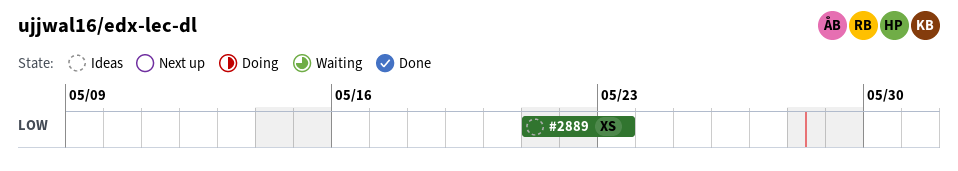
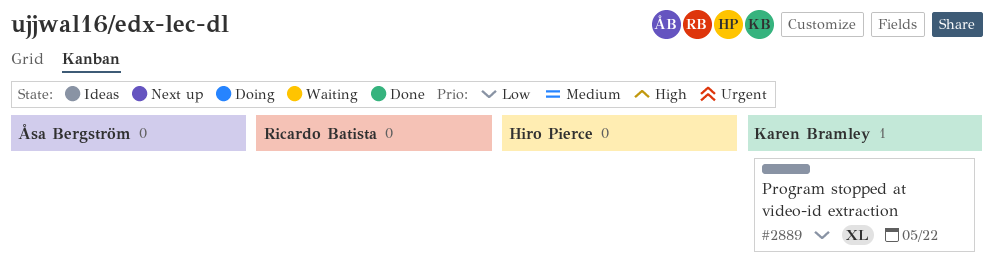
#2889, estimate: XS -> XL
#2889, due: May 23 -> May 22

